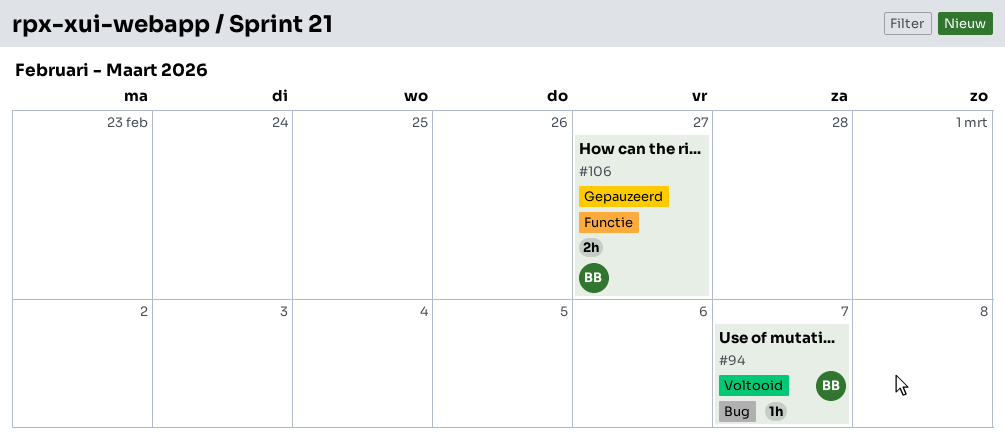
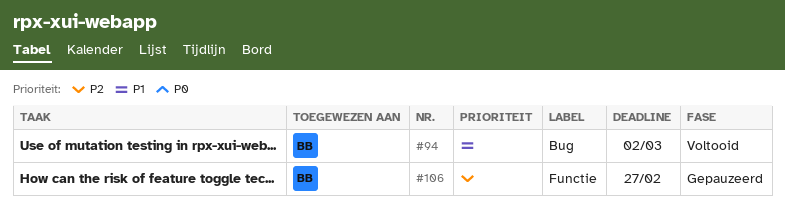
#94, due: Mar 7 -> Mar 2

